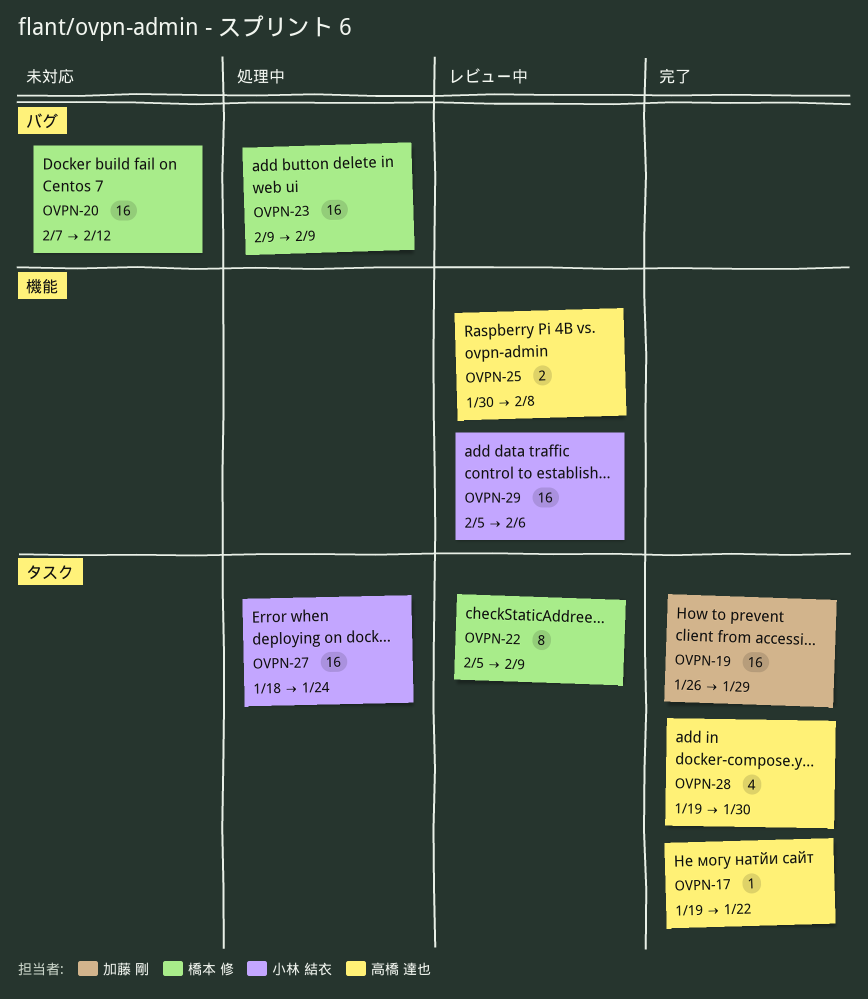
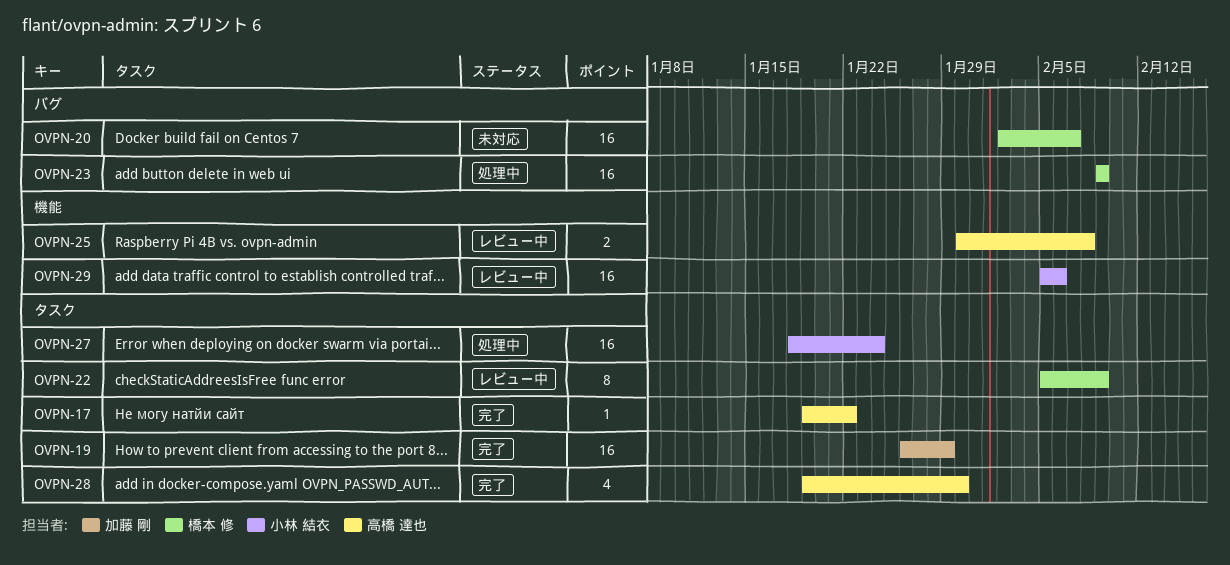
OVPN-20, start: Feb 7 -> Feb 2
OVPN-20, due: Feb 12 -> Feb 7

